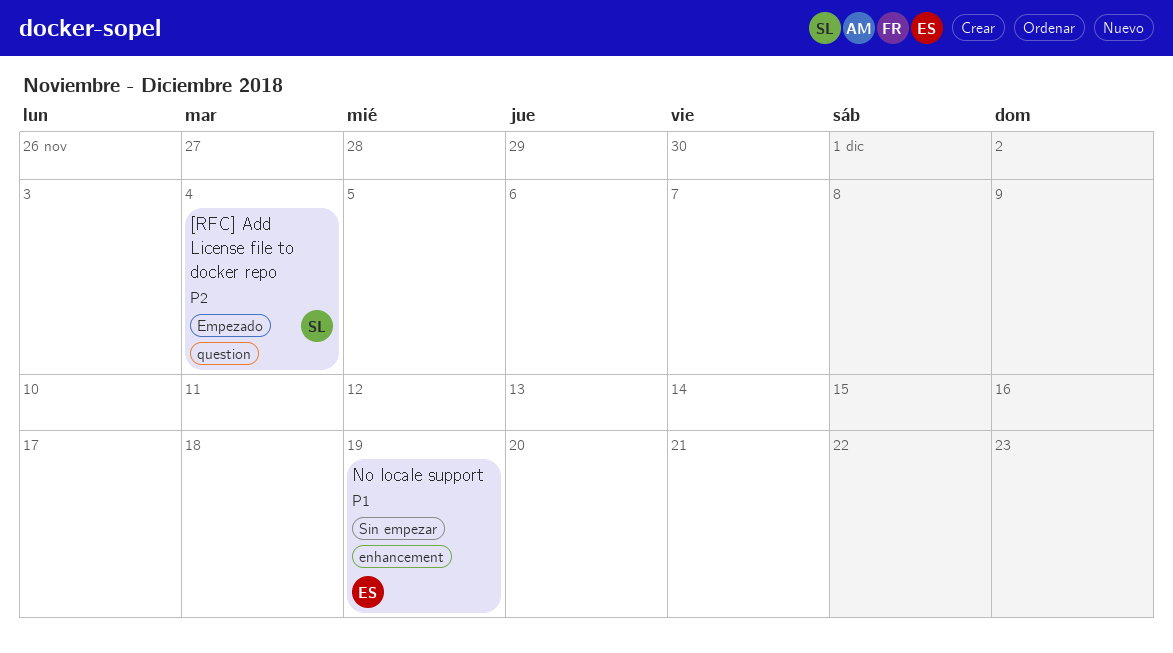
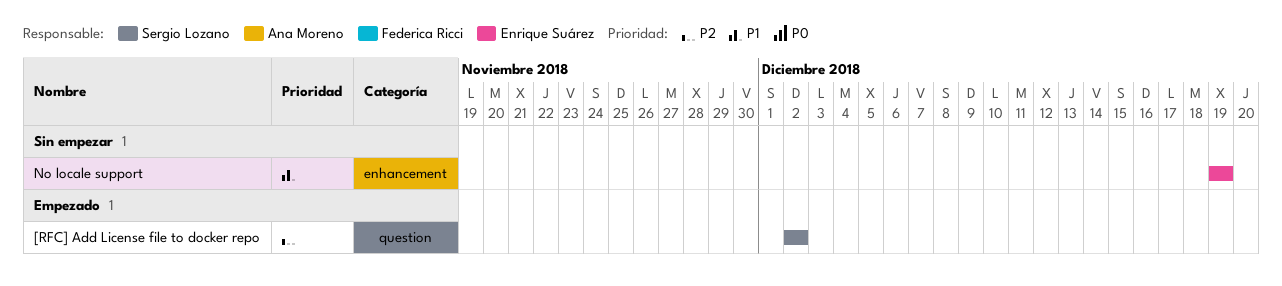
[RFC] Add License file to docker repo, due: Dec 4 -> Dec 2

